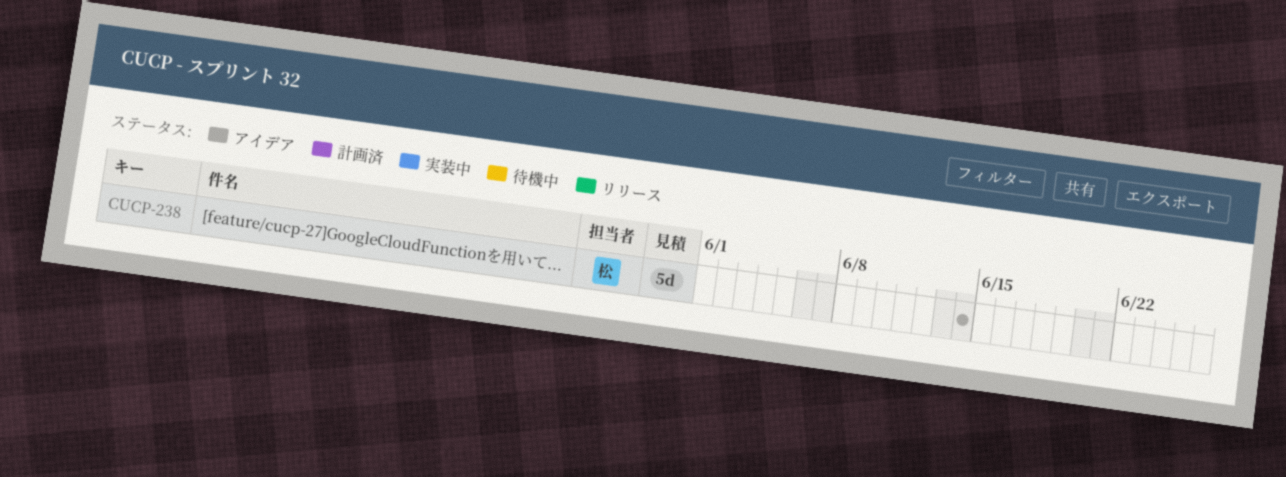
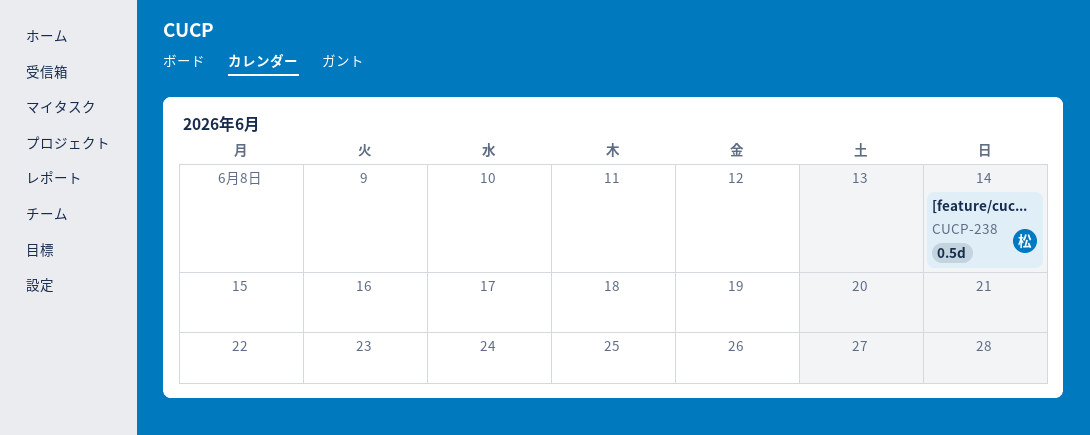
CUCP-238, estimate: 5d -> 0.5d

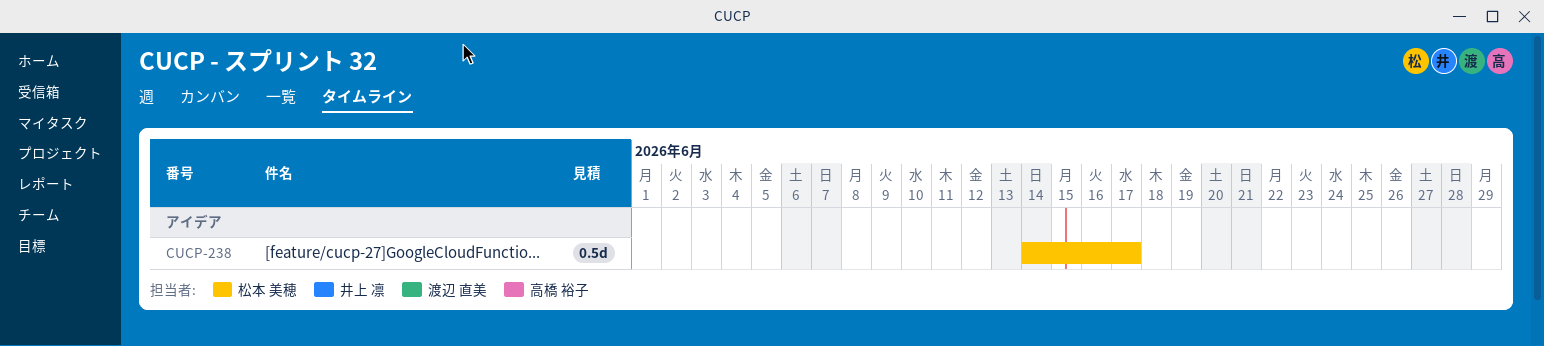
CUCP-238, due: Jun 14 -> Jun 17

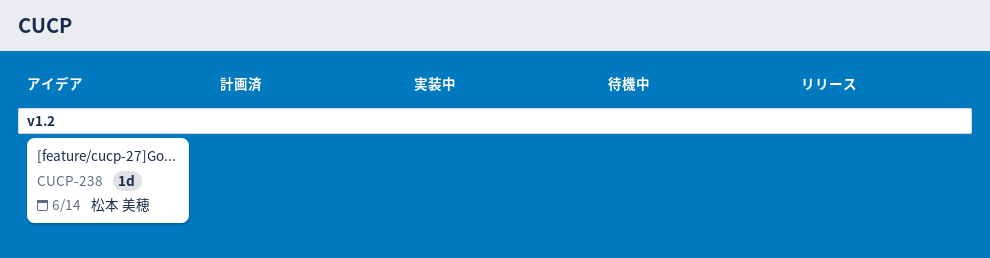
CUCP-238, estimate: 0.5d -> 1d
CUCP-238, due: Jun 17 -> Jun 14

